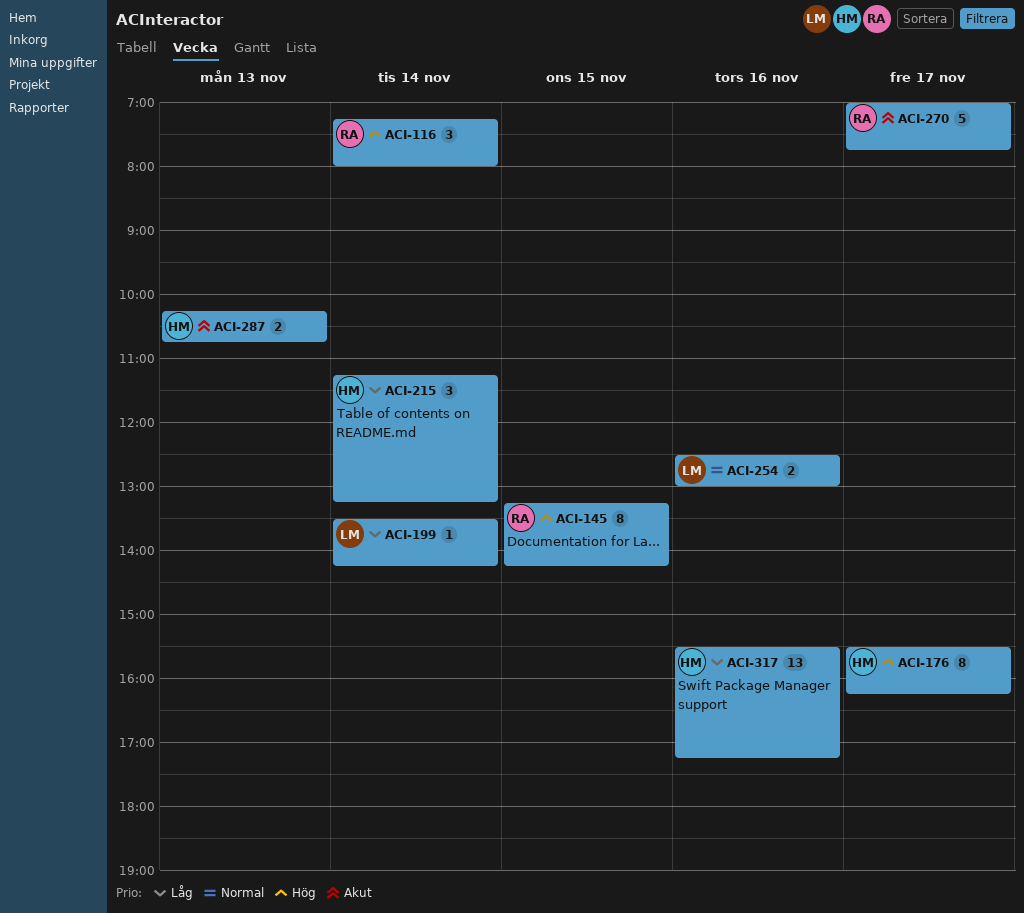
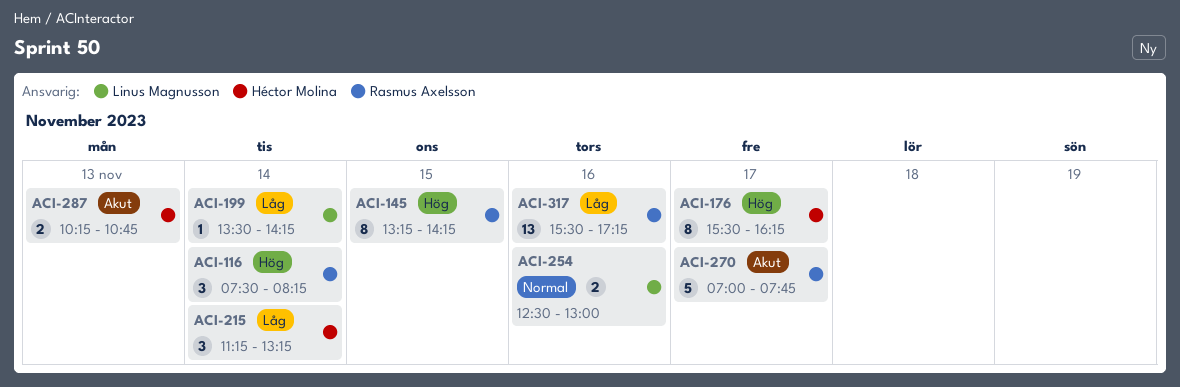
ACI-116, begins: 07:15 -> 07:30
ACI-116, ends: 08:00 -> 08:15
ACI-317, owner: Héctor Molina -> Rasmus Axelsson

